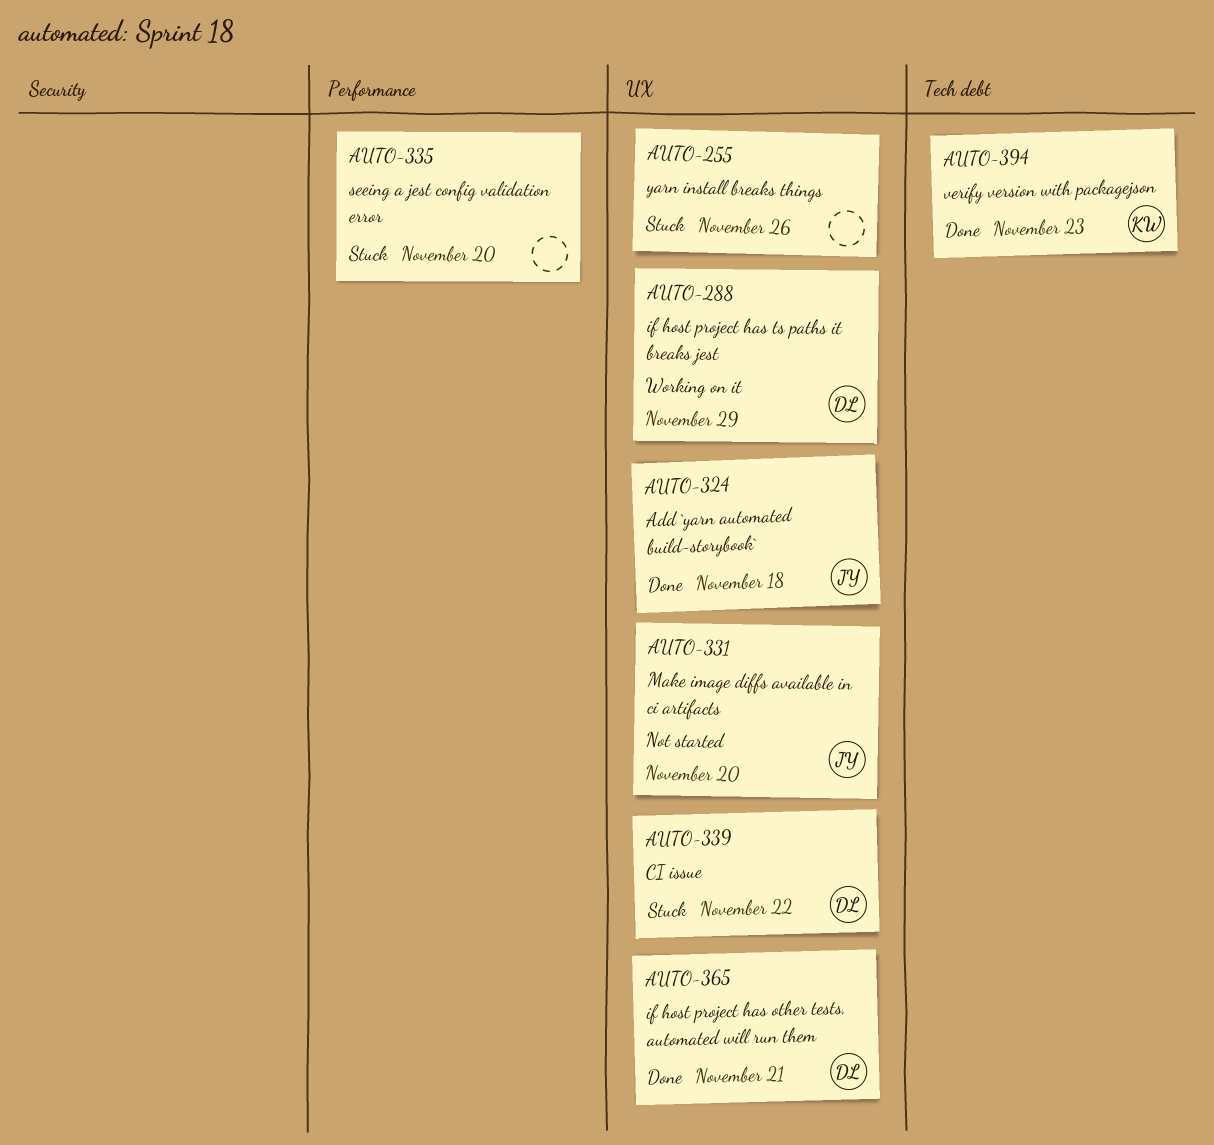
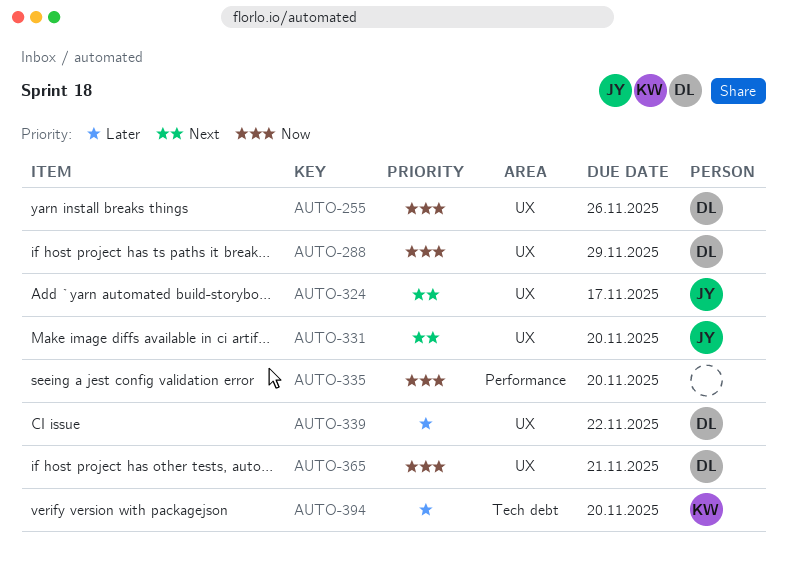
AUTO-255, owner: none -> DL
AUTO-324, due: Nov 18 -> Nov 17
AUTO-394, due: Nov 23 -> Nov 20

